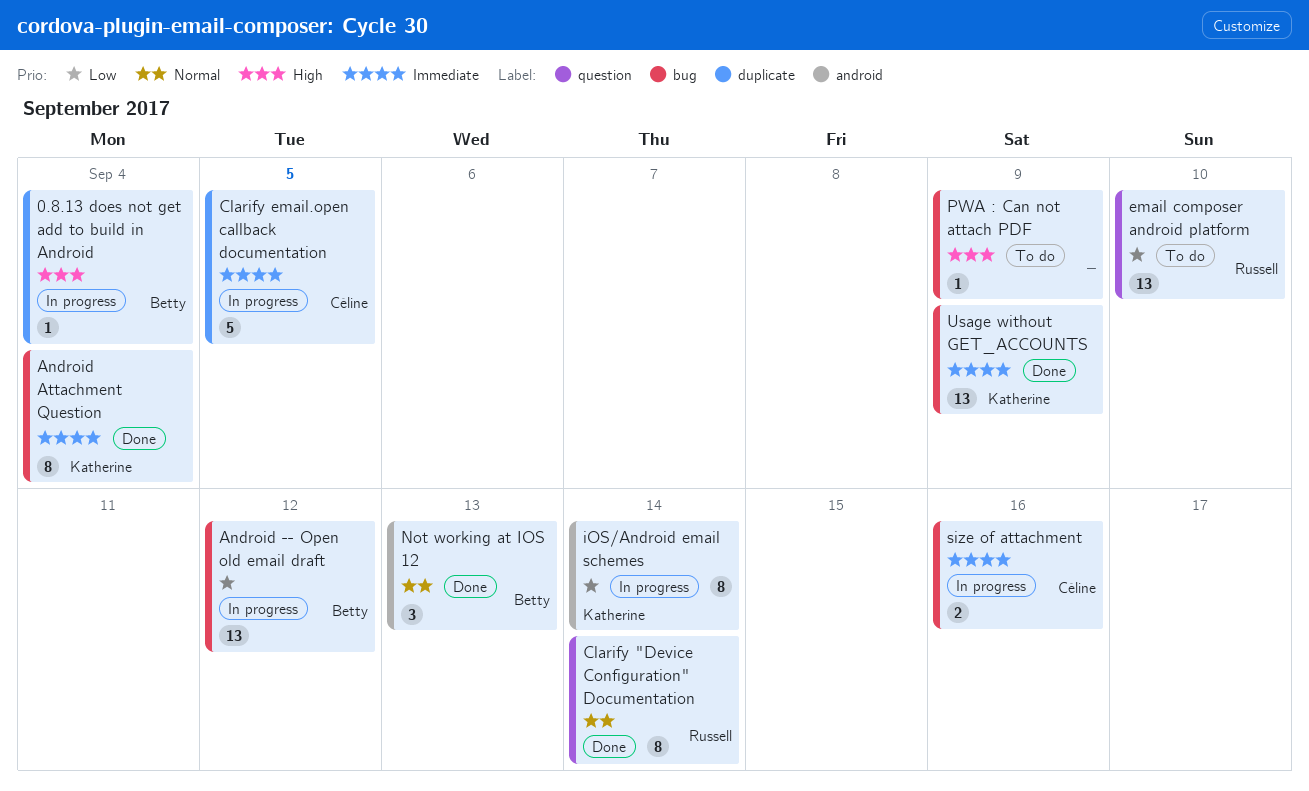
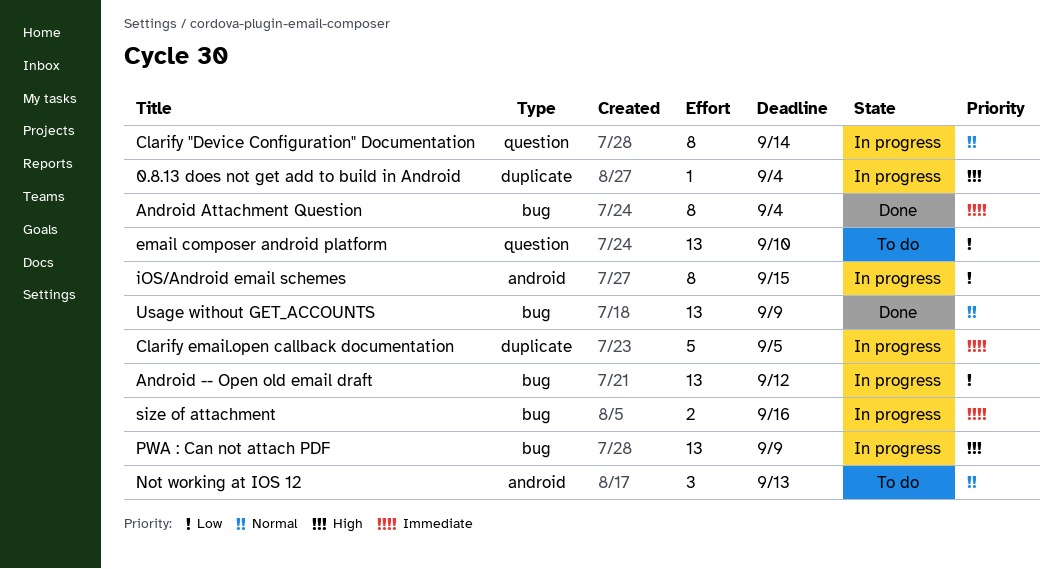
Clarify "Device Configuration" Documentation, status: Done -> In progress
iOS/Android email schemes, due: Sep 14 -> Sep 15
Not working at IOS 12, status: Done -> To do
PWA : Can not attach PDF, status: To do -> In progress
PWA : Can not attach PDF, estimate: 1 -> 13
Usage without GET_ACCOUNTS, priority: Immediate -> Normal

